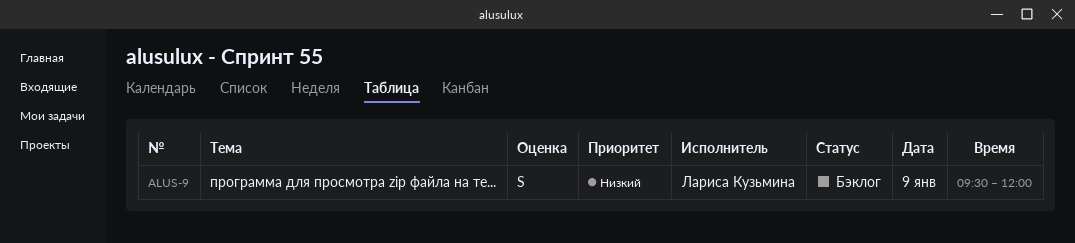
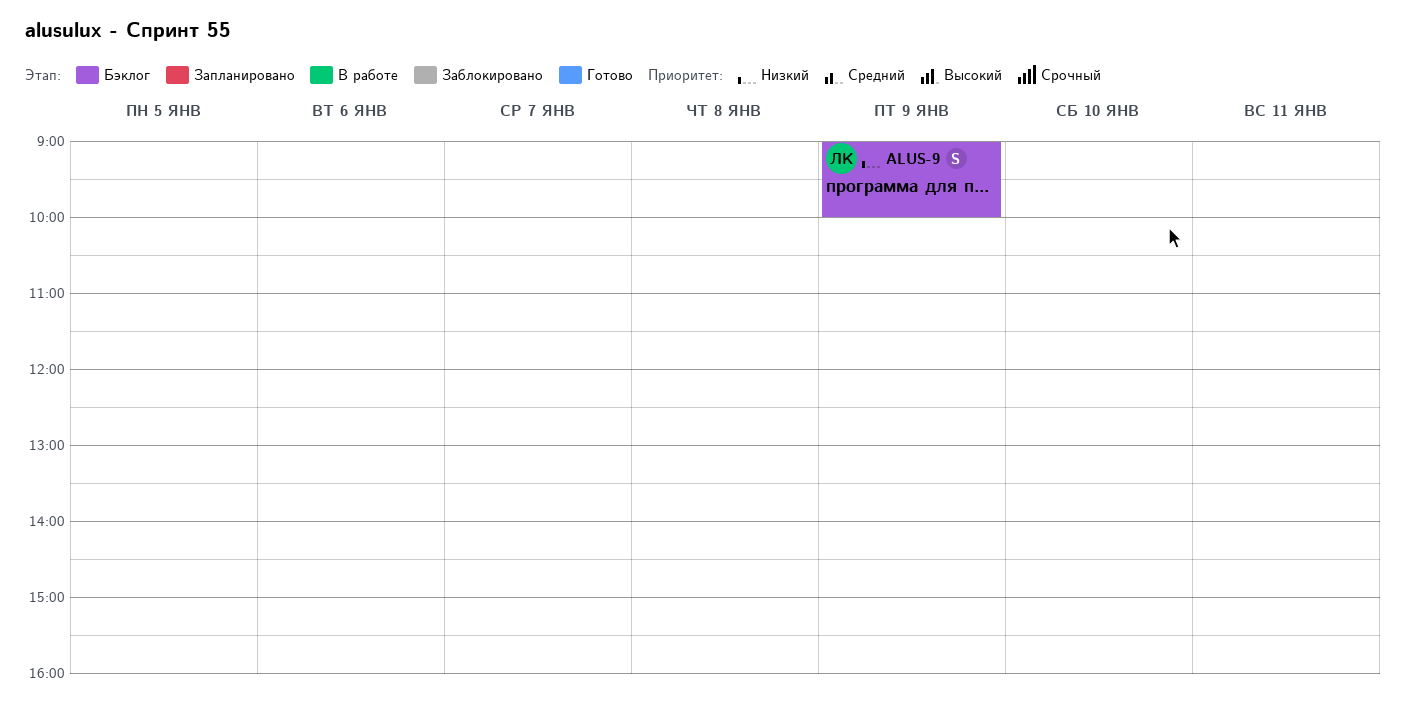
ALUS-9, begins: 09:30 -> 09:00
ALUS-9, ends: 12:00 -> 10:00

